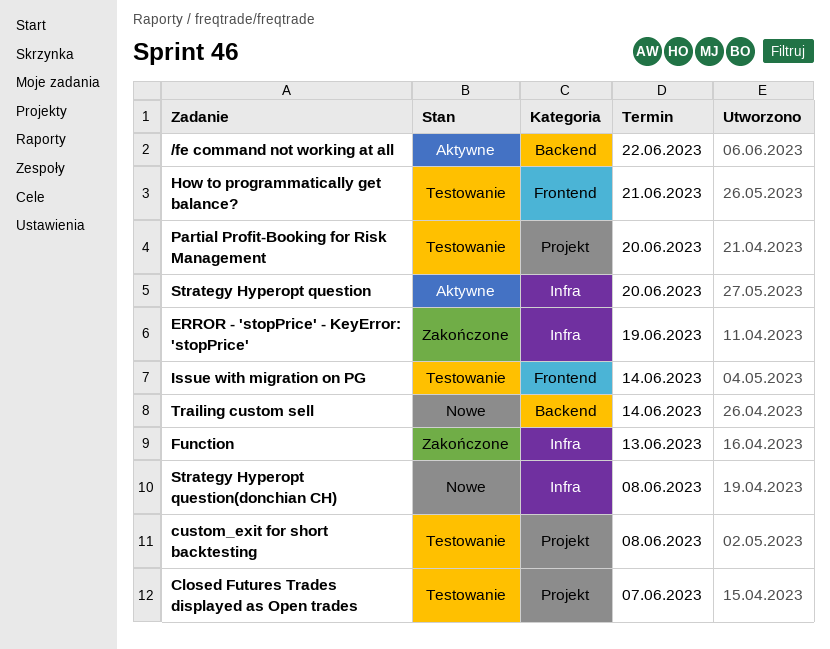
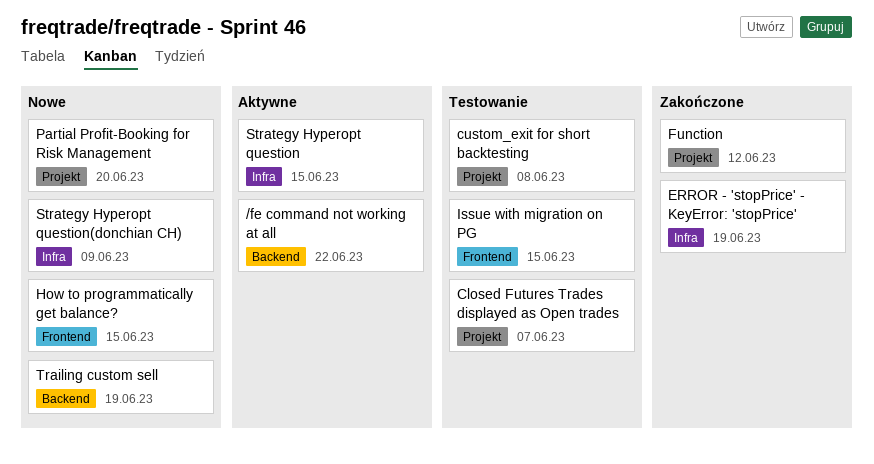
Function, label: Infra -> Projekt
Function, due: Jun 13 -> Jun 12
How to programmatically get balance?, status: Testowanie -> Nowe
How to programmatically get balance?, due: Jun 21 -> Jun 15
Issue with migration on PG, due: Jun 14 -> Jun 15
Partial Profit-Booking for Risk Management, status: Testowanie -> Nowe
Strategy Hyperopt question, due: Jun 20 -> Jun 15
Strategy Hyperopt question(donchian CH), due: Jun 8 -> Jun 9
Trailing custom sell, due: Jun 14 -> Jun 19

